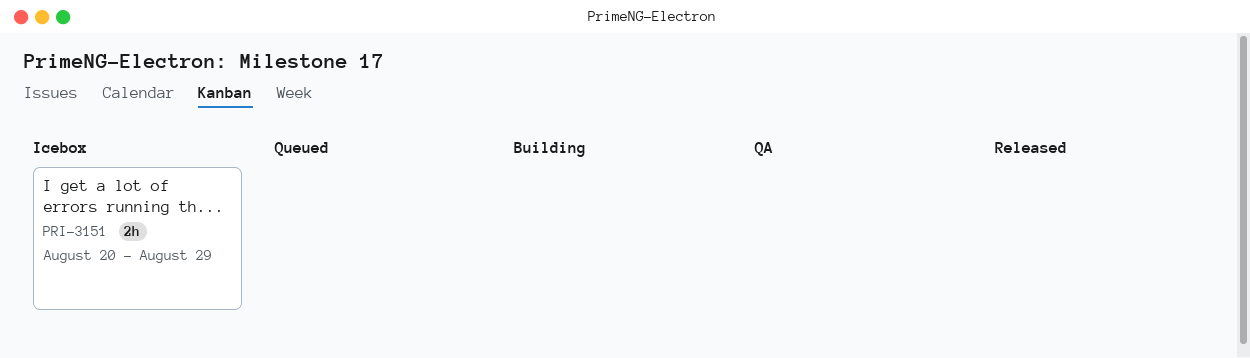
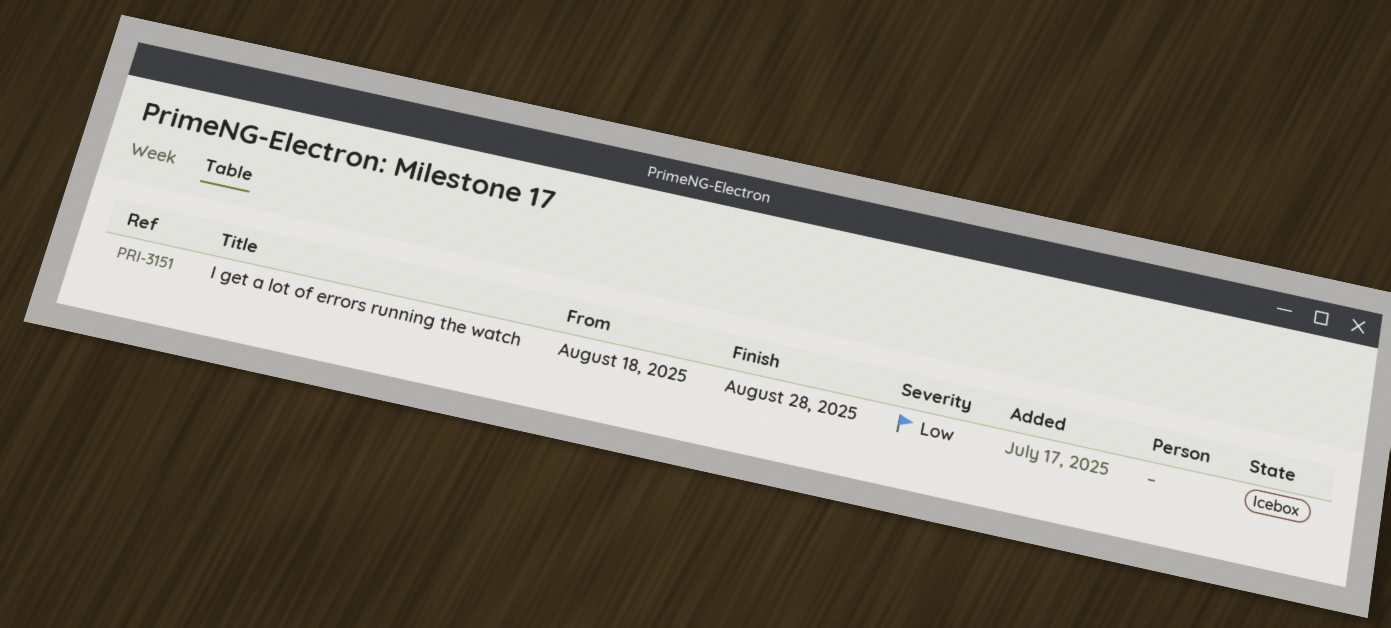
PRI-3151, start: Aug 20 -> Aug 18
PRI-3151, due: Aug 29 -> Aug 28

